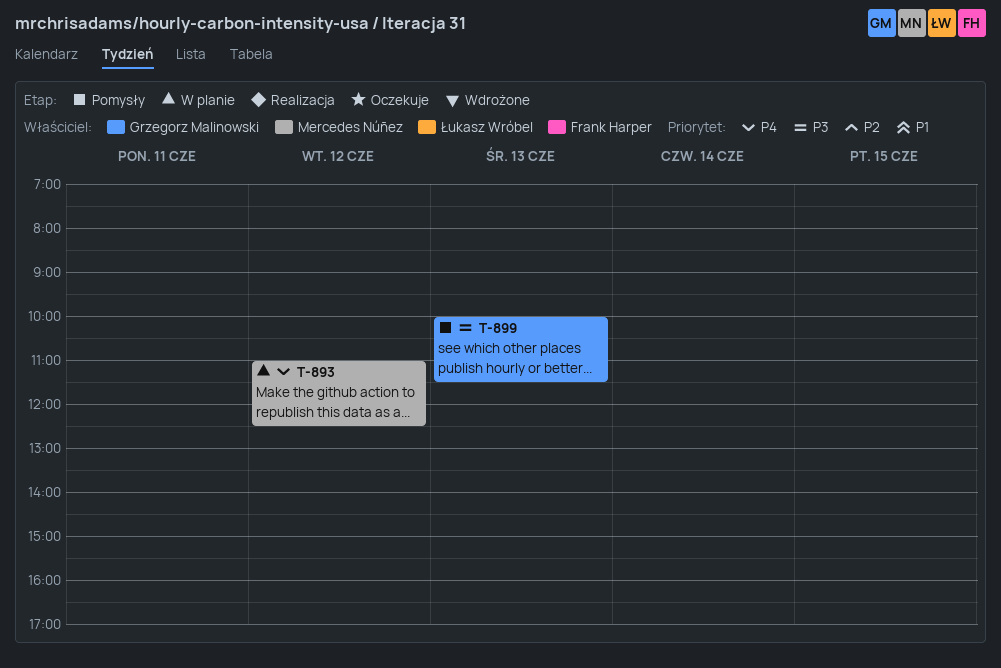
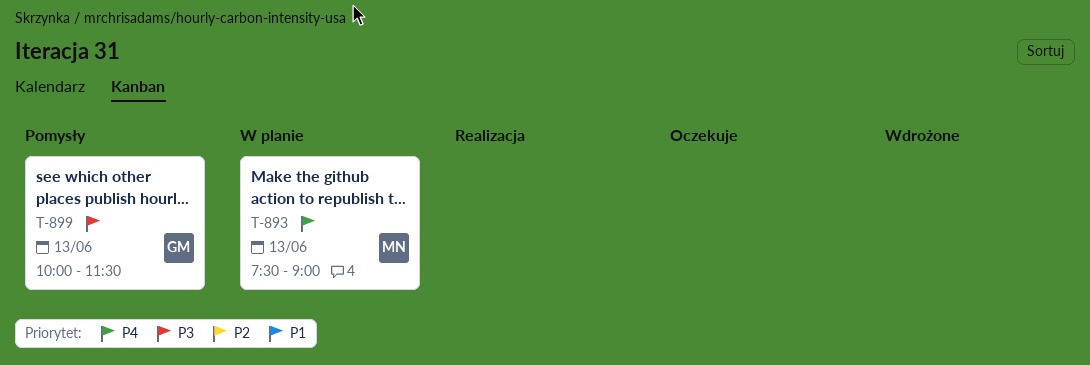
T-893, day: Jun 12 -> Jun 13
T-893, begins: 11:00 -> 07:30
T-893, ends: 12:30 -> 09:00

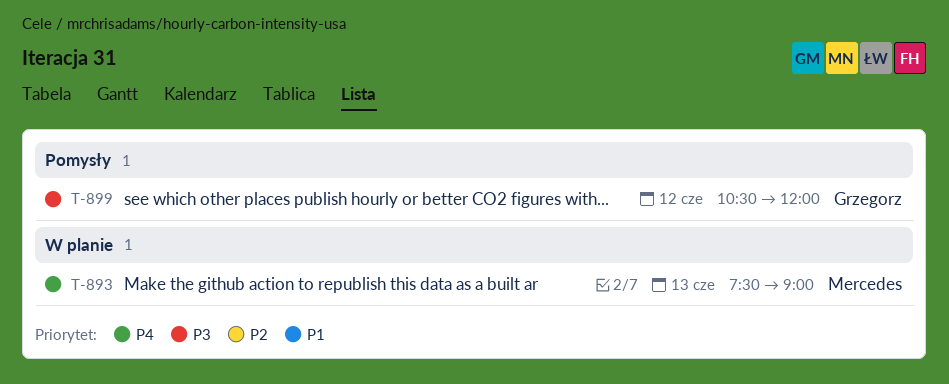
T-899, day: Jun 13 -> Jun 12
T-899, begins: 10:00 -> 10:30
T-899, ends: 11:30 -> 12:00

